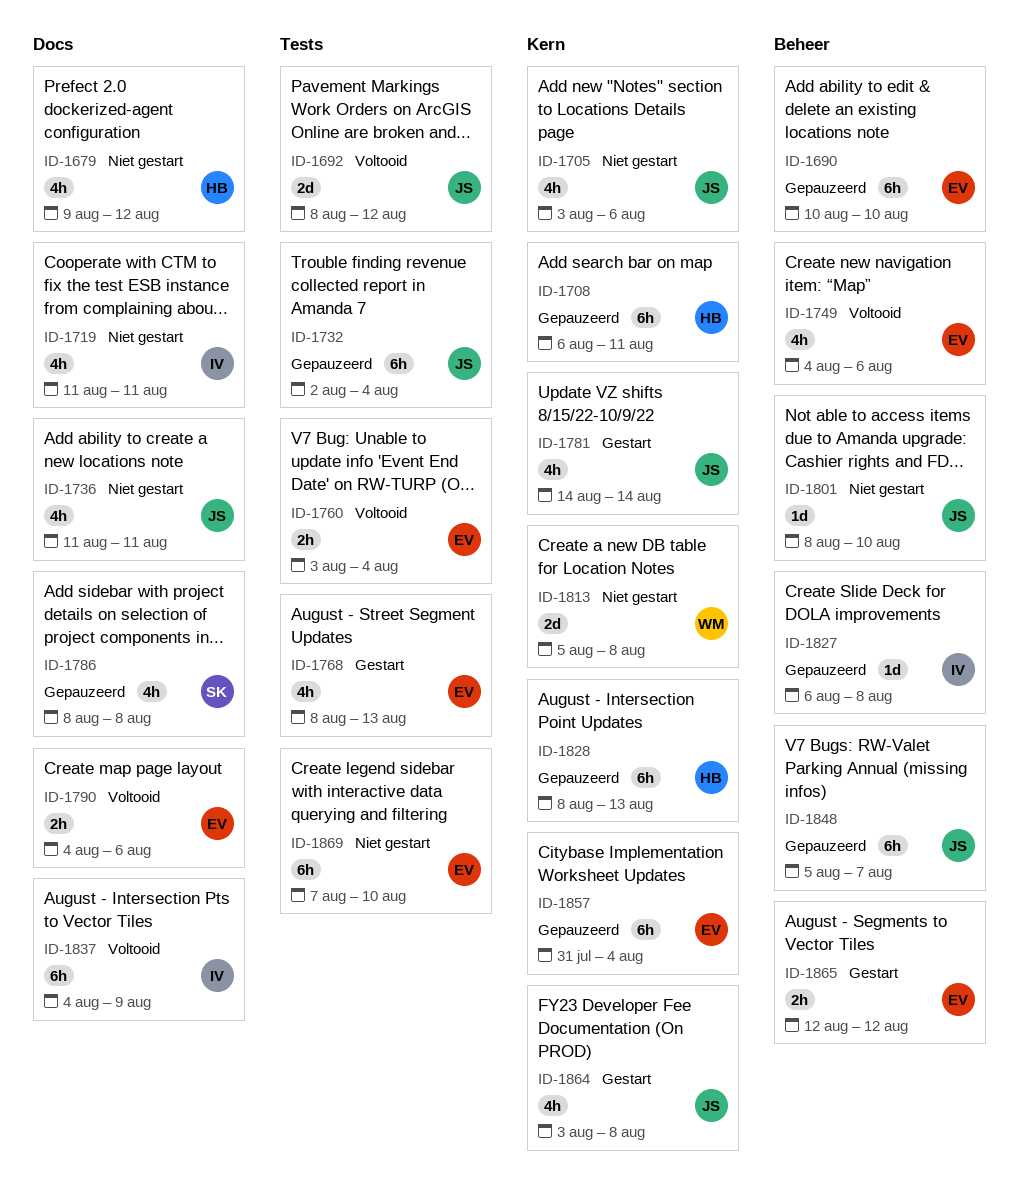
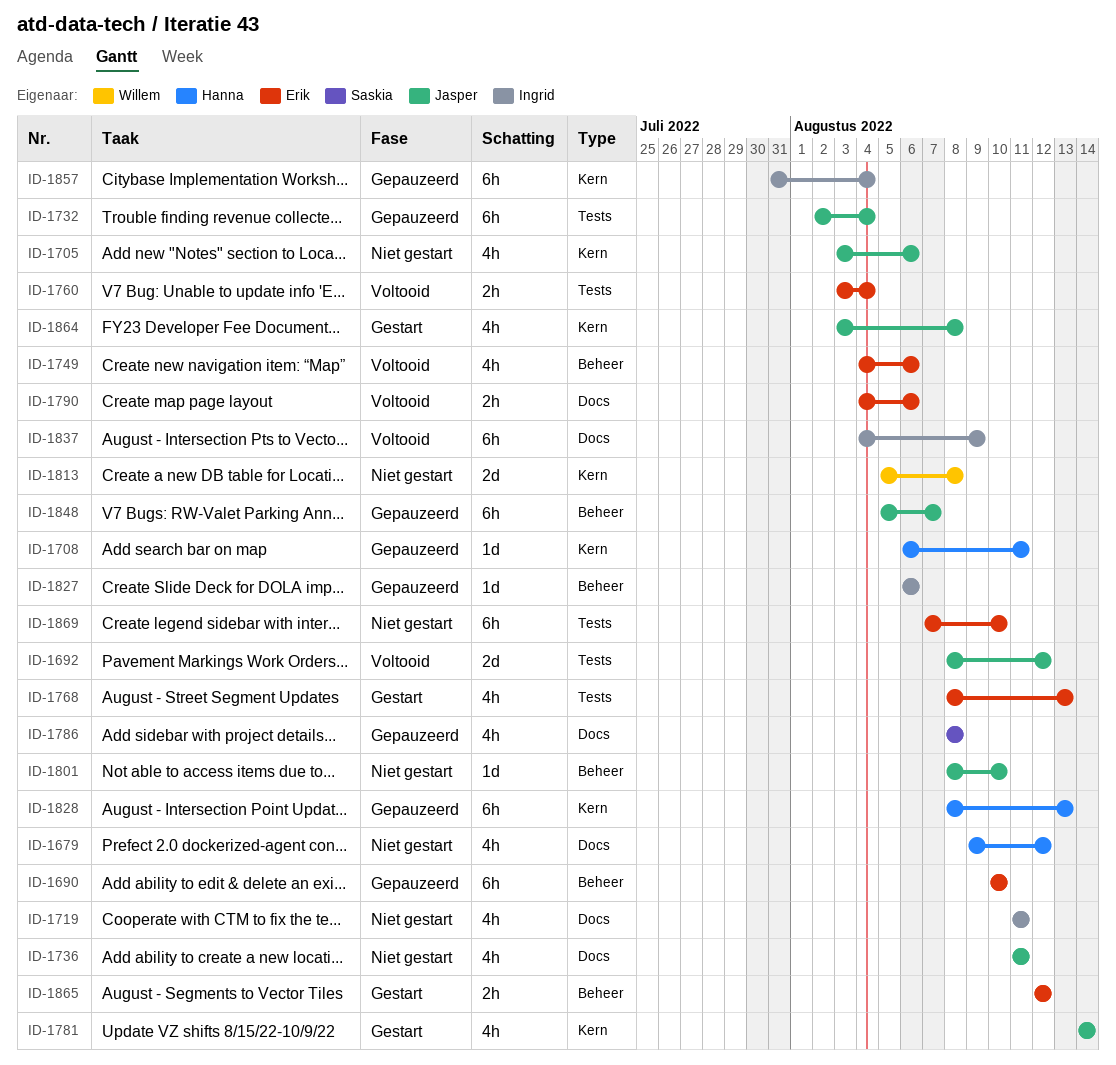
ID-1708, estimate: 6h -> 1d
ID-1827, due: Aug 8 -> Aug 6
ID-1857, owner: Erik -> Ingrid

